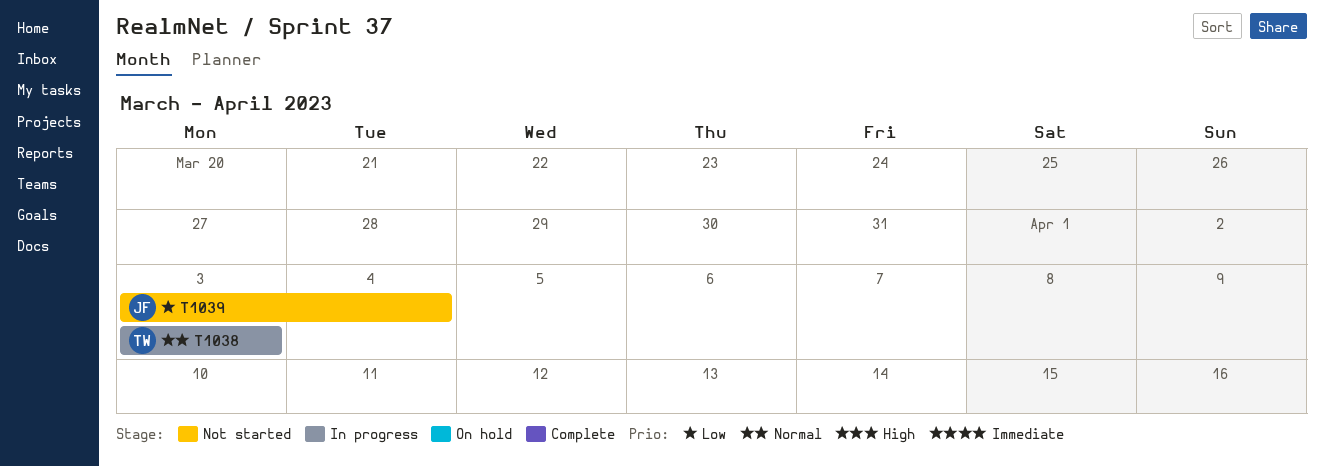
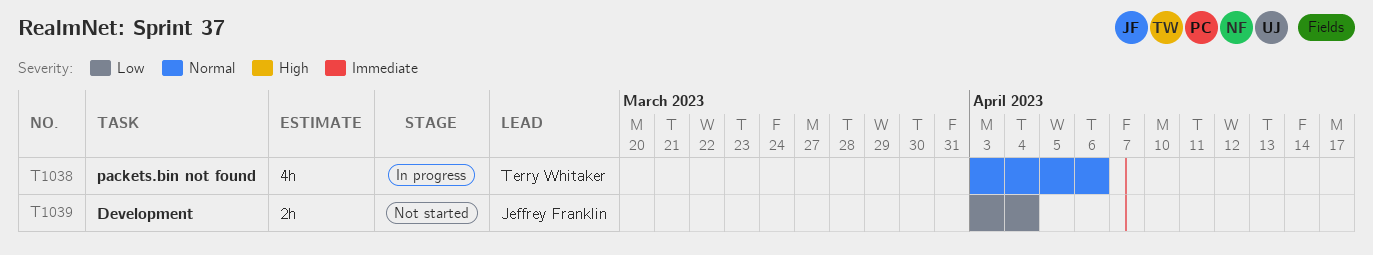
T1038, due: Apr 3 -> Apr 6

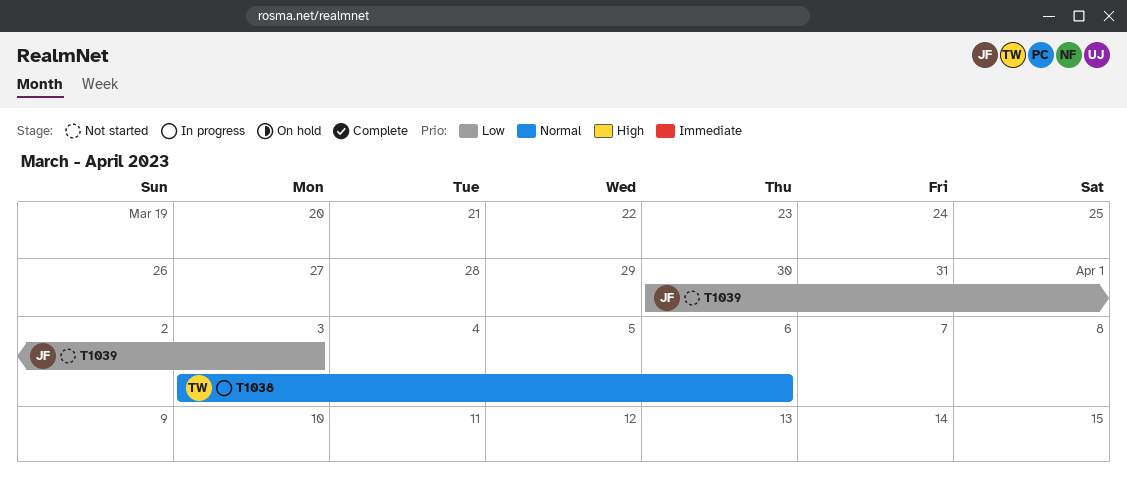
T1039, start: Apr 3 -> Mar 30
T1039, due: Apr 4 -> Apr 3

